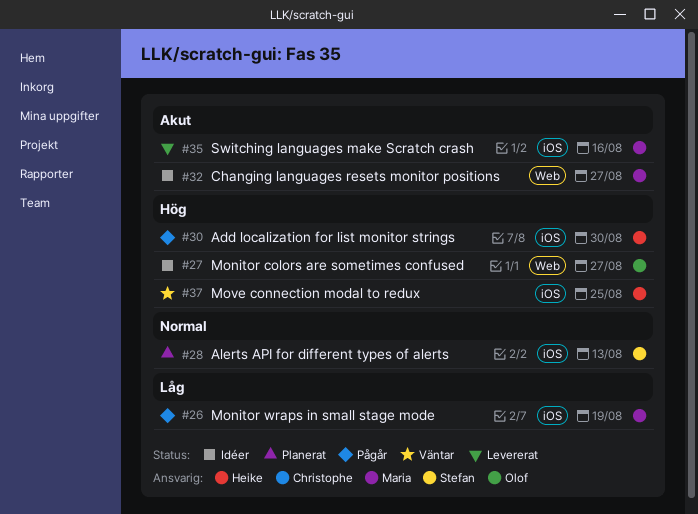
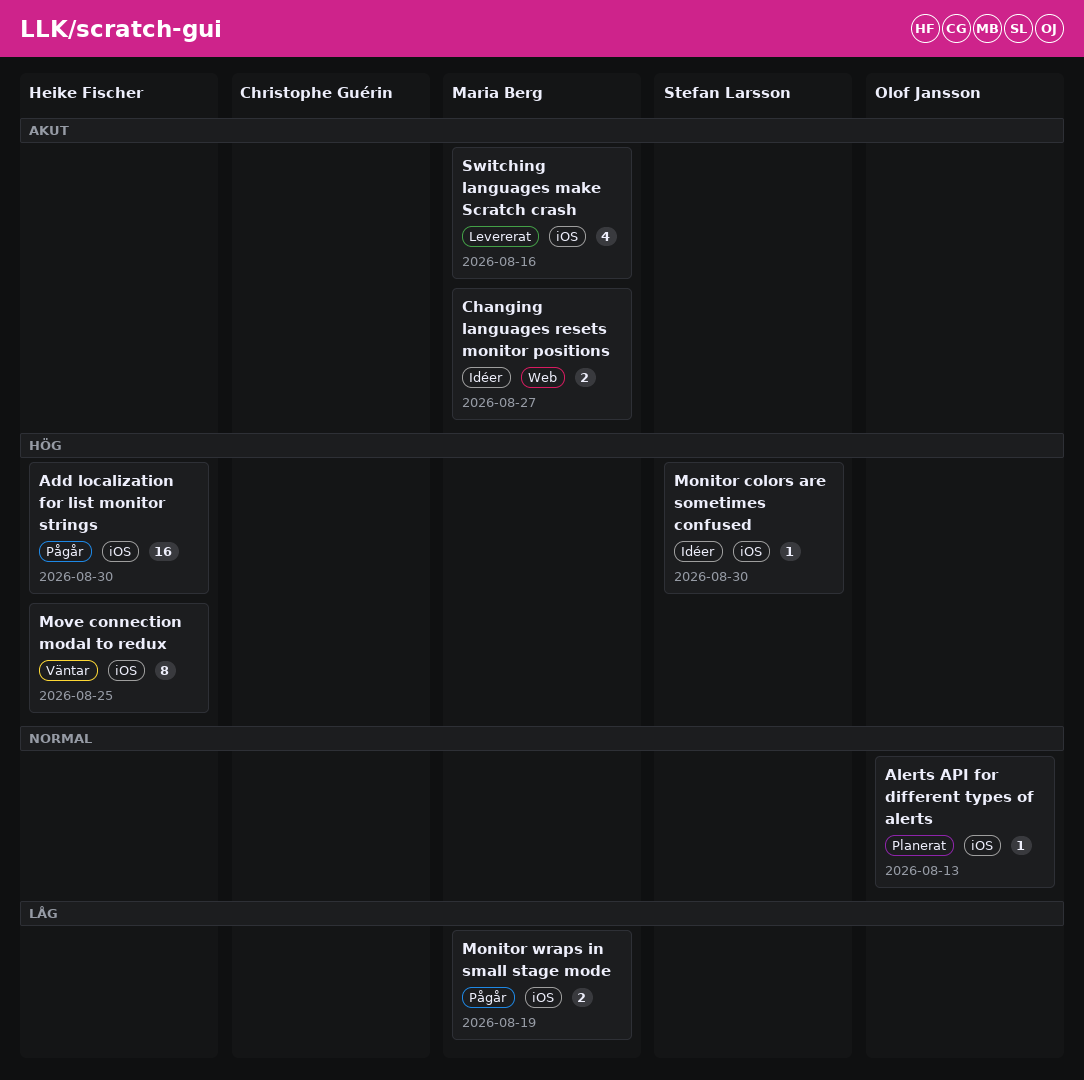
Alerts API for different types of alerts, owner: Stefan Larsson -> Olof Jansson
Monitor colors are sometimes confused, owner: Olof Jansson -> Stefan Larsson
Monitor colors are sometimes confused, label: Web -> iOS
Monitor colors are sometimes confused, due: Aug 27 -> Aug 30

